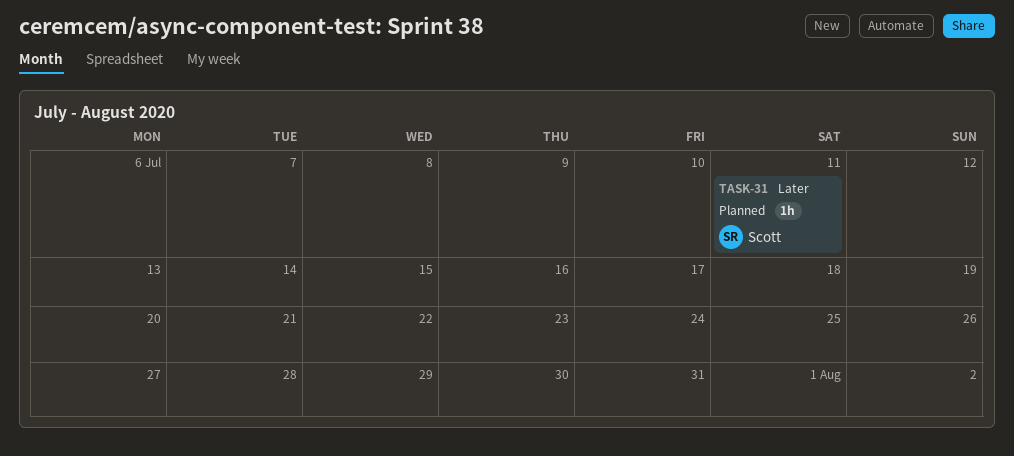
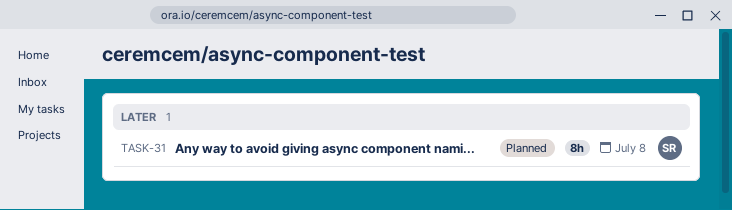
TASK-31, estimate: 1h -> 8h
TASK-31, due: Jul 11 -> Jul 8

